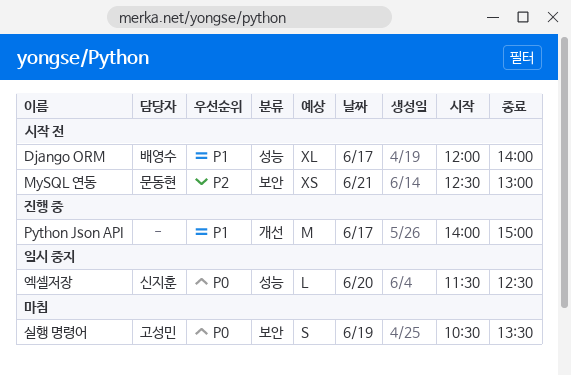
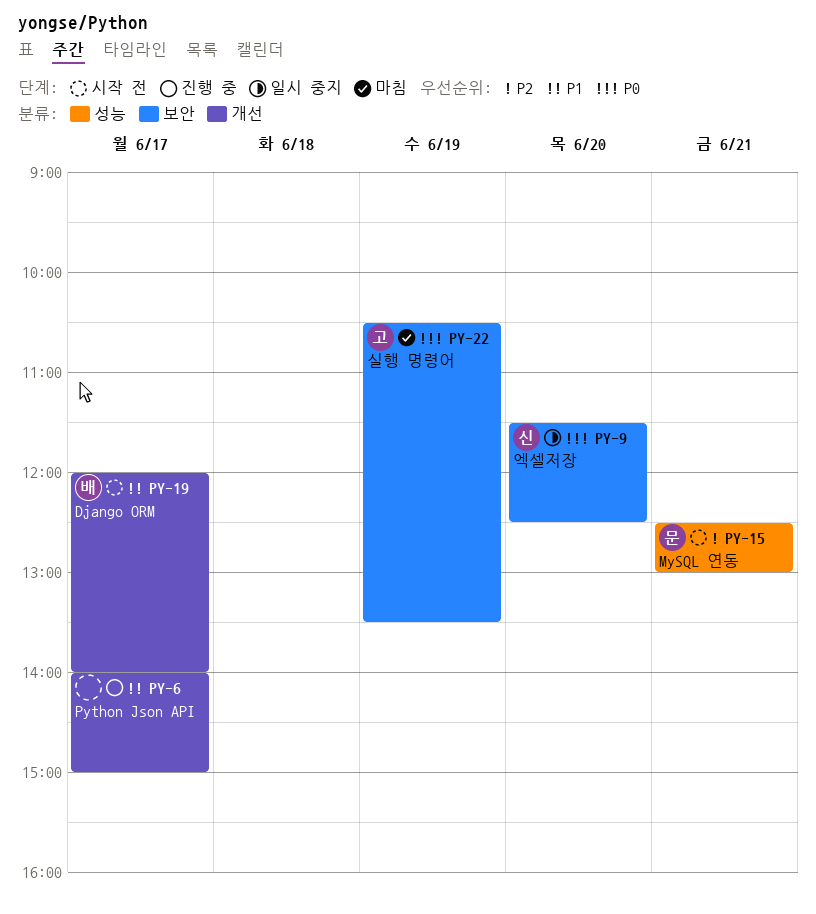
Django ORM, label: 성능 -> 개선
MySQL 연동, label: 보안 -> 성능
엑셀저장, label: 성능 -> 보안

